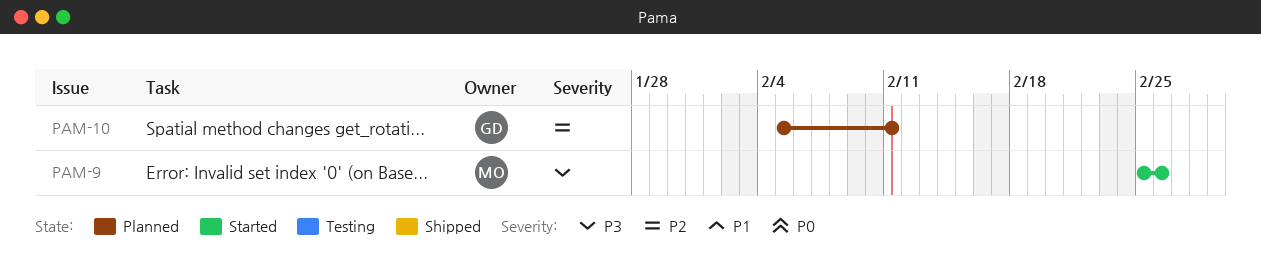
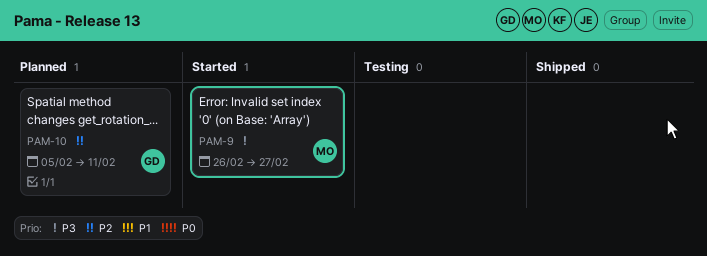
PAM-9, start: Feb 25 -> Feb 26
PAM-9, due: Feb 26 -> Feb 27

